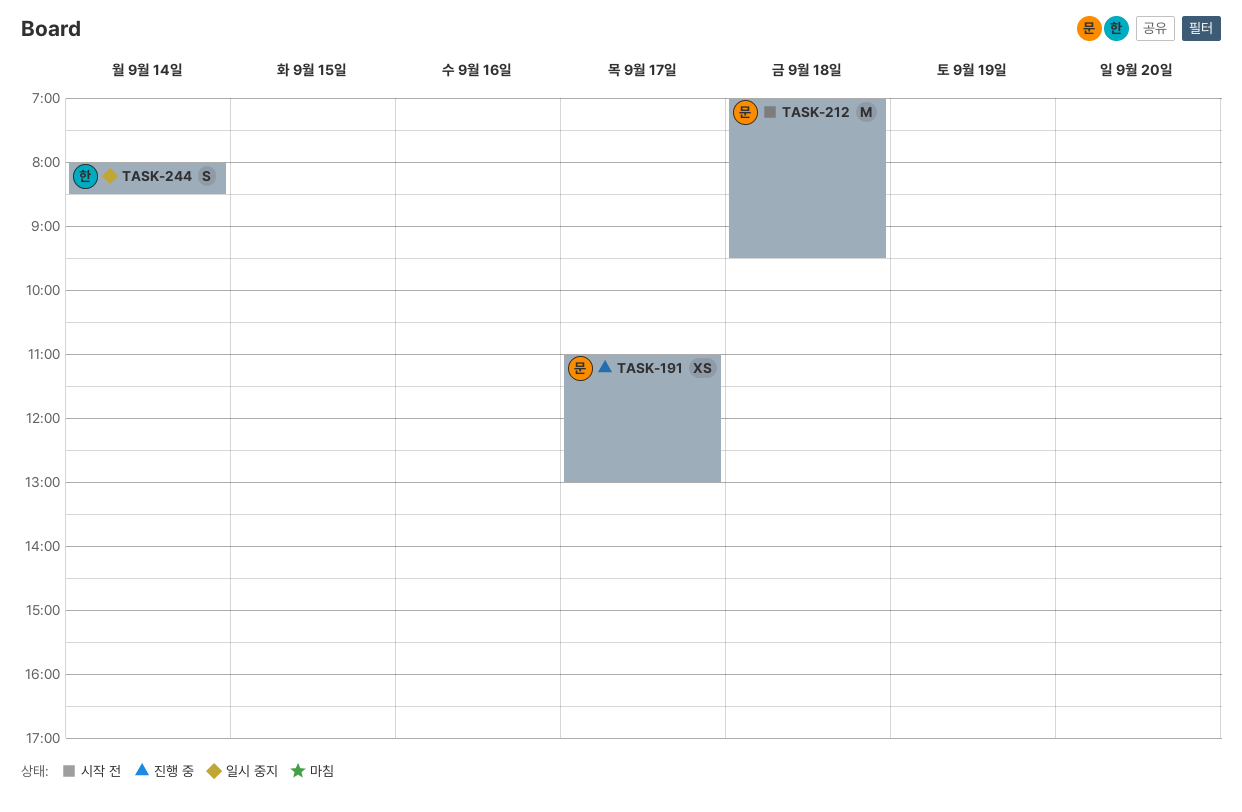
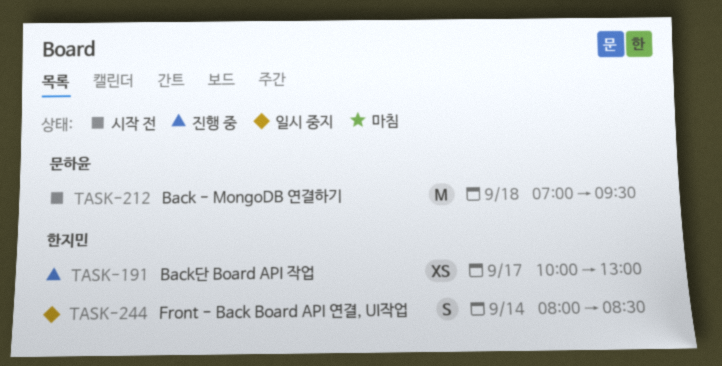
TASK-191, owner: 문하윤 -> 한지민
TASK-191, begins: 11:00 -> 10:00

